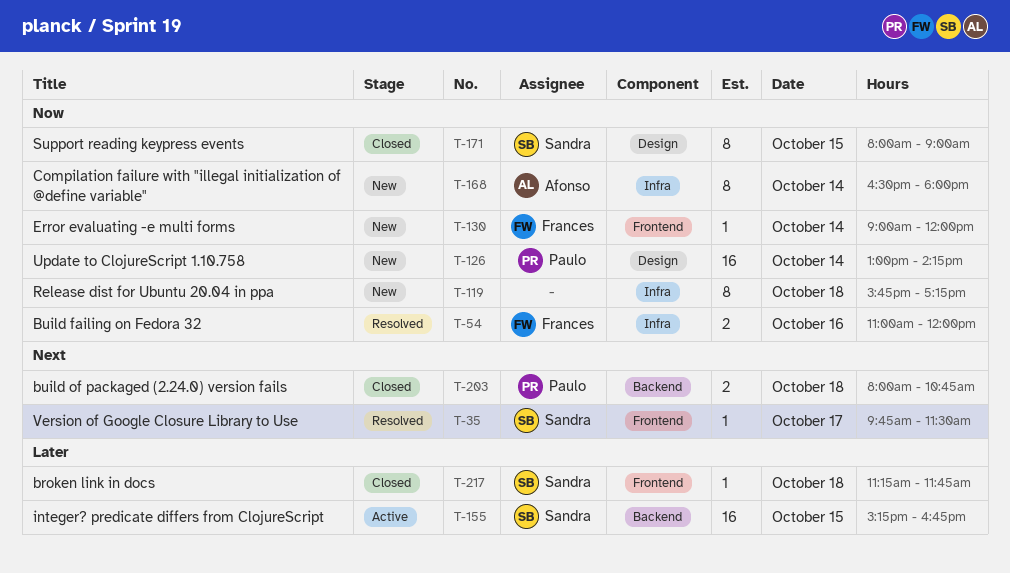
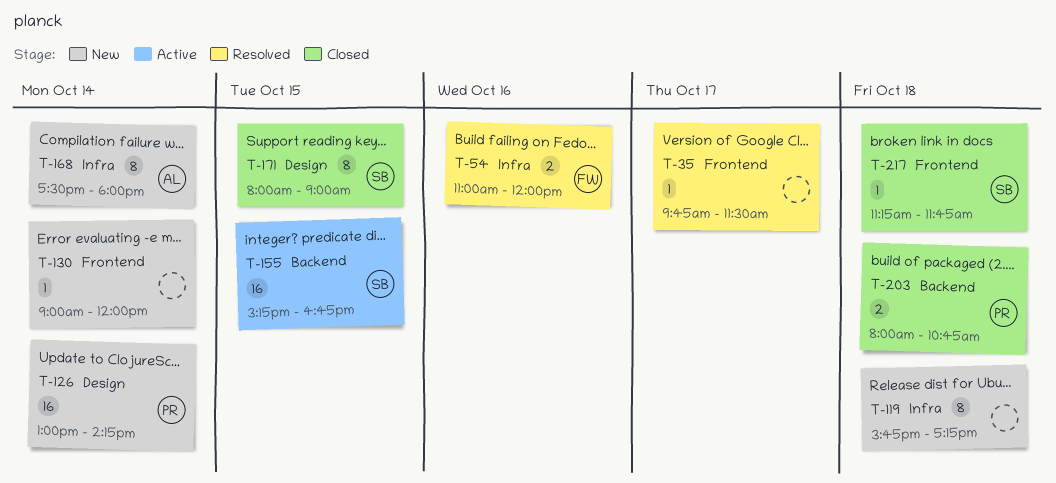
T-35, owner: Sandra -> none
T-130, owner: Frances -> none
T-168, begins: 16:30 -> 17:30

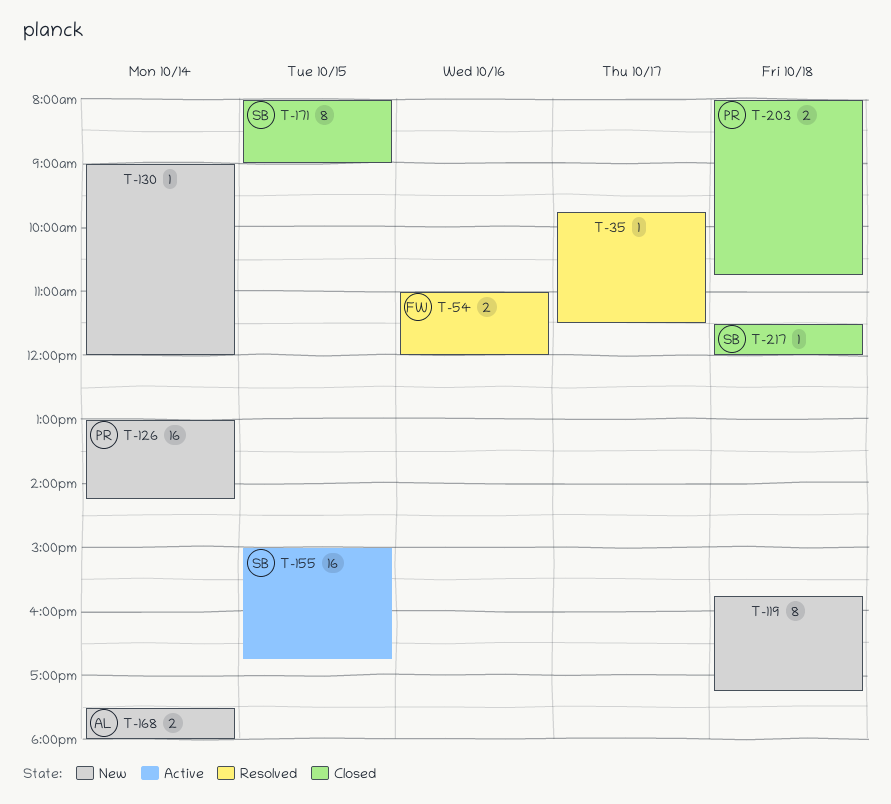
T-155, begins: 15:15 -> 15:00
T-168, estimate: 8 -> 2
T-217, begins: 11:15 -> 11:30
T-217, ends: 11:45 -> 12:00

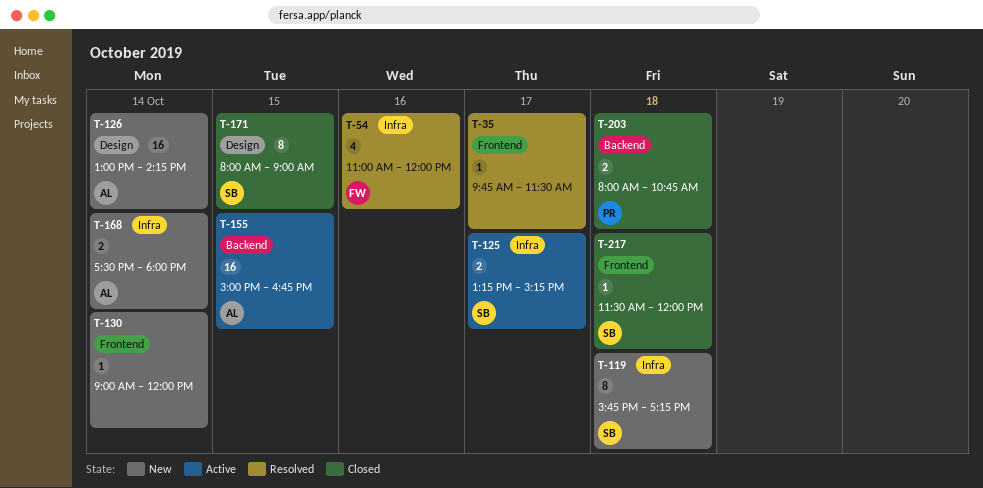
T-54, estimate: 2 -> 4
T-119, owner: none -> SB
T-125: none -> present
T-126, owner: PR -> AL
T-155, owner: SB -> AL

